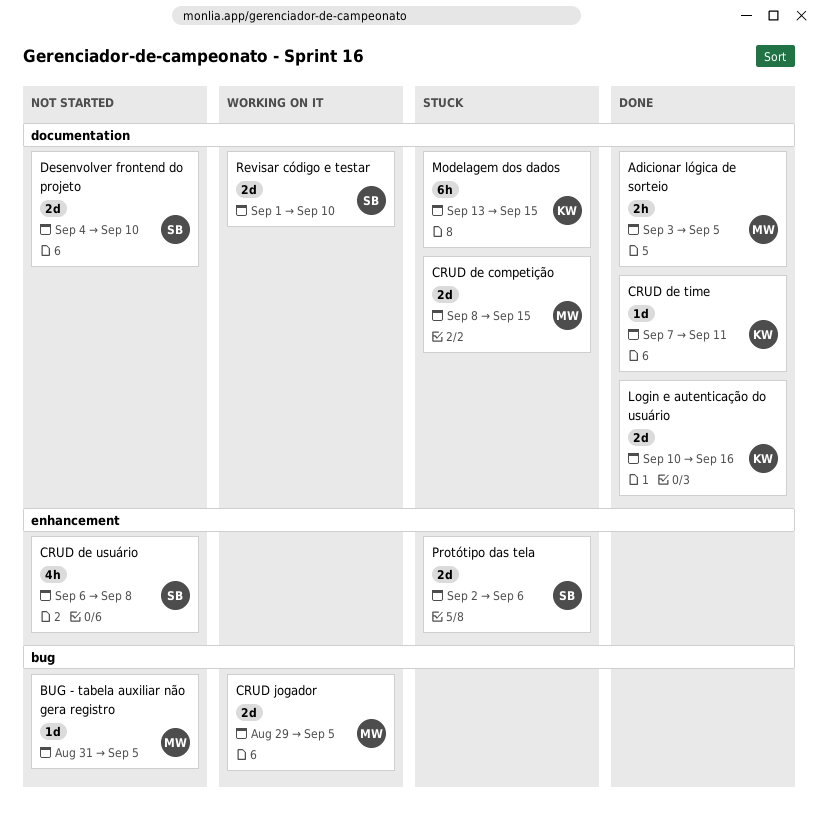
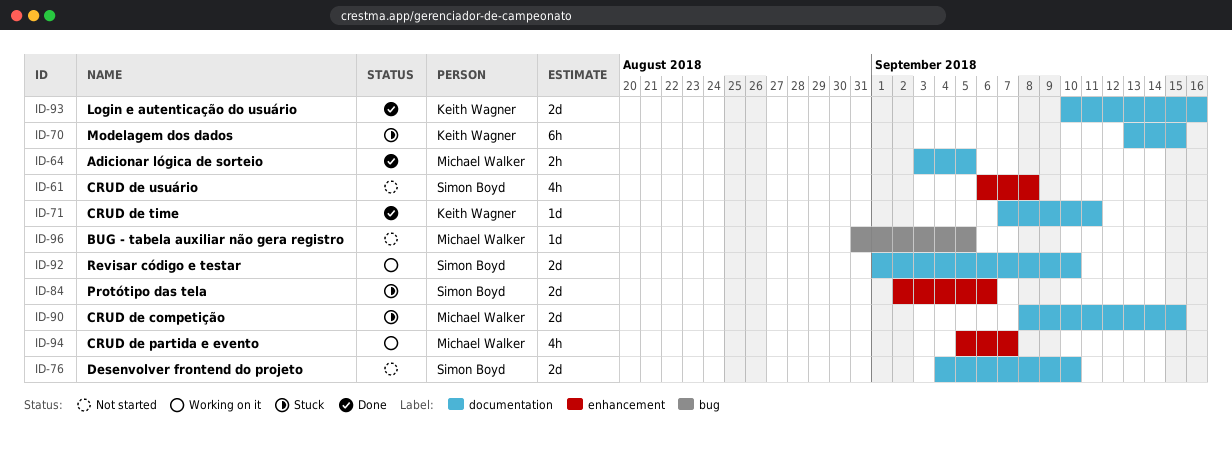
CRUD de partida e evento: none -> present
CRUD jogador: present -> none

